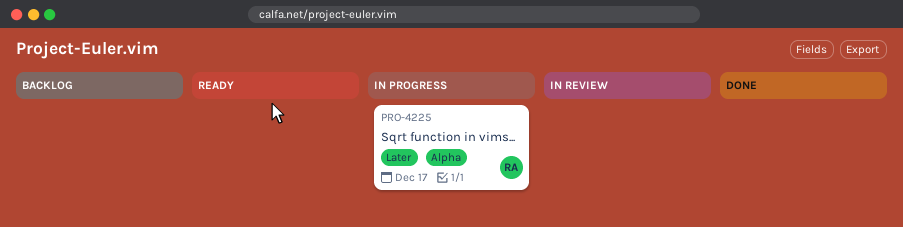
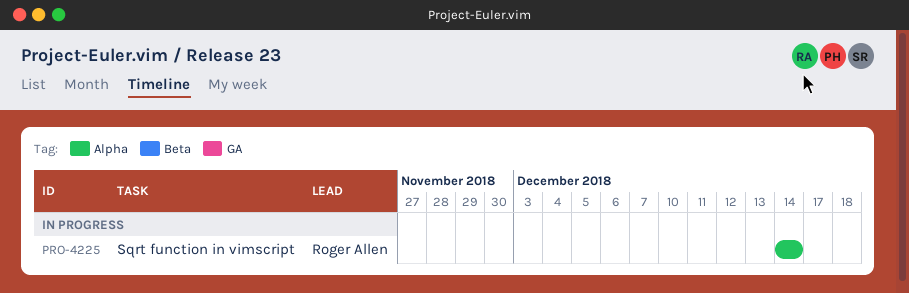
PRO-4225, due: Dec 17 -> Dec 14

